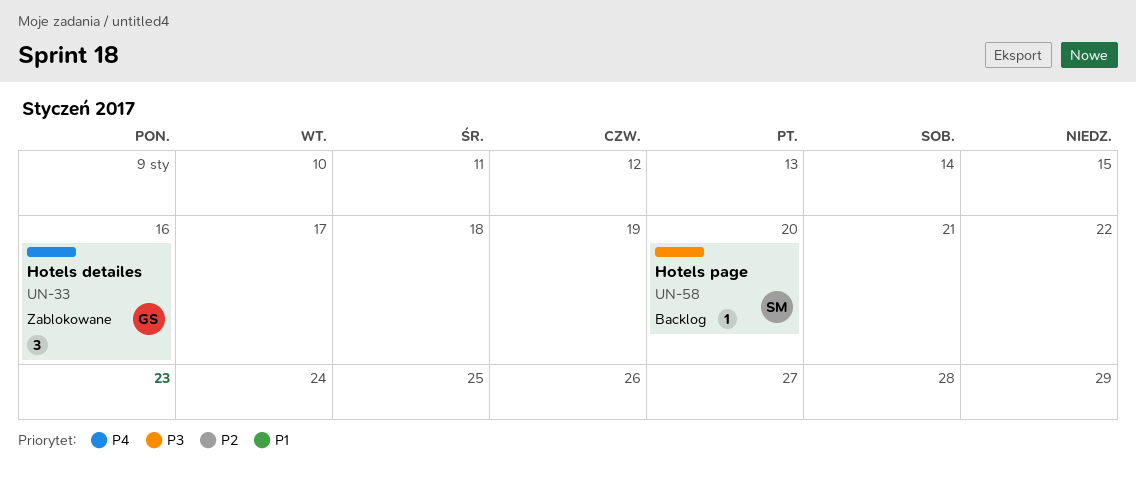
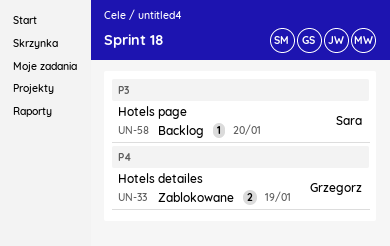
UN-33, estimate: 3 -> 2
UN-33, due: Jan 16 -> Jan 19

